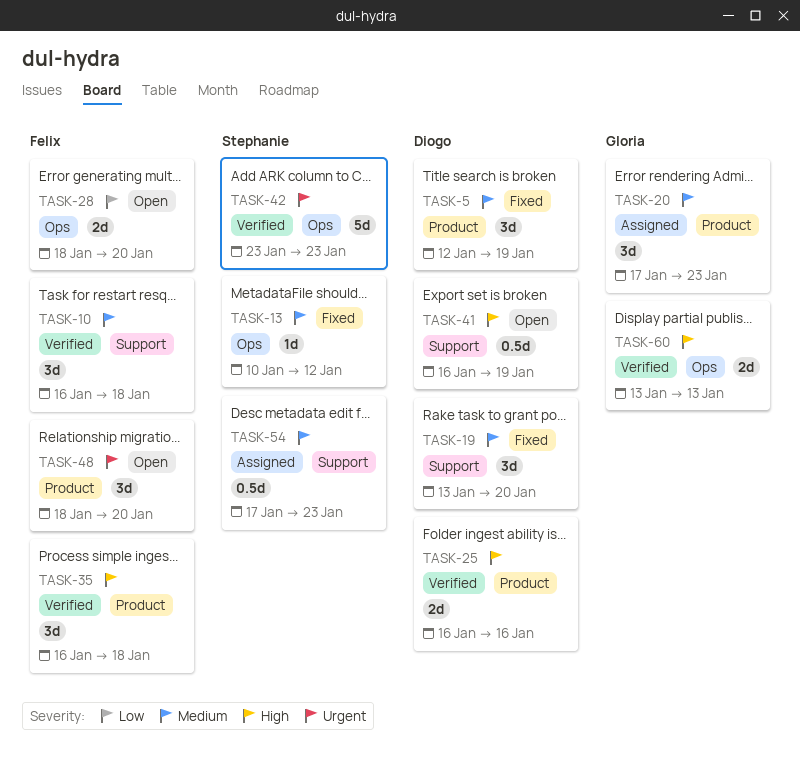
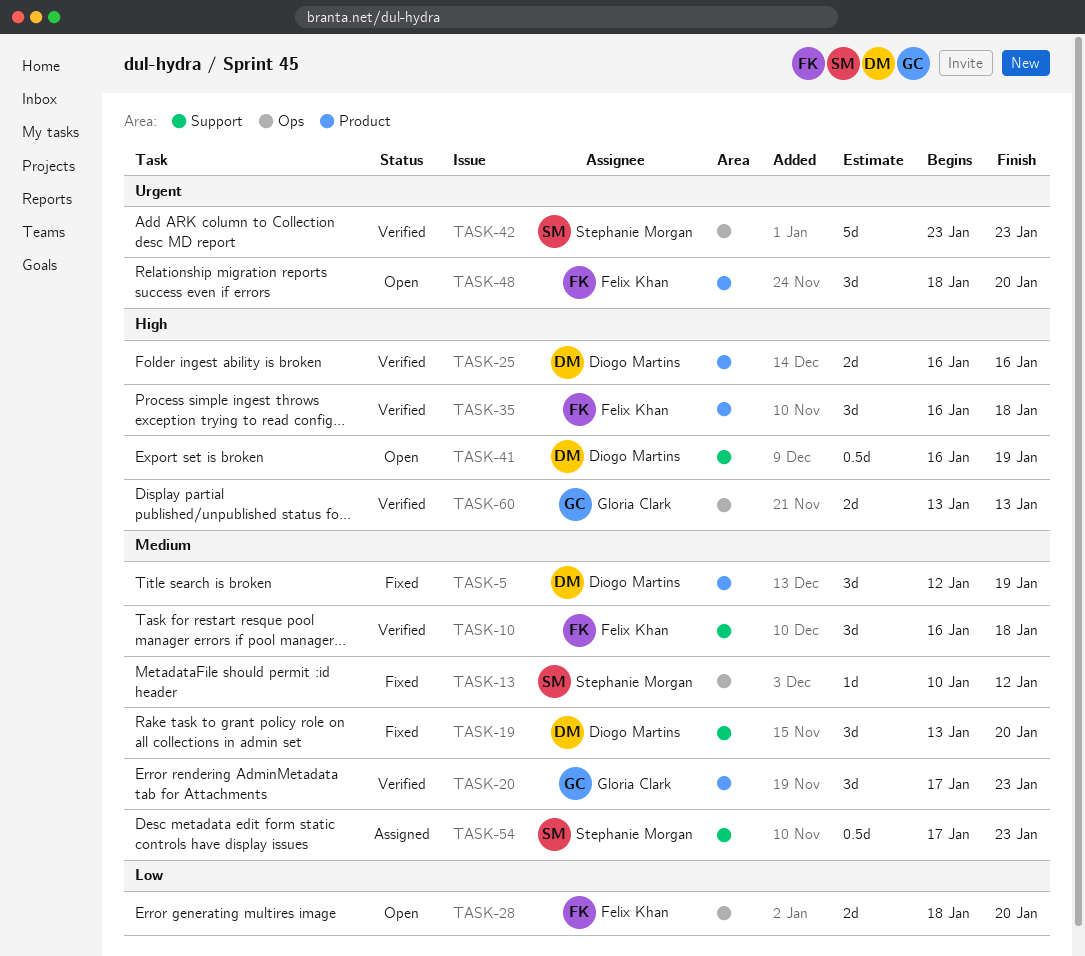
TASK-20, status: Assigned -> Verified

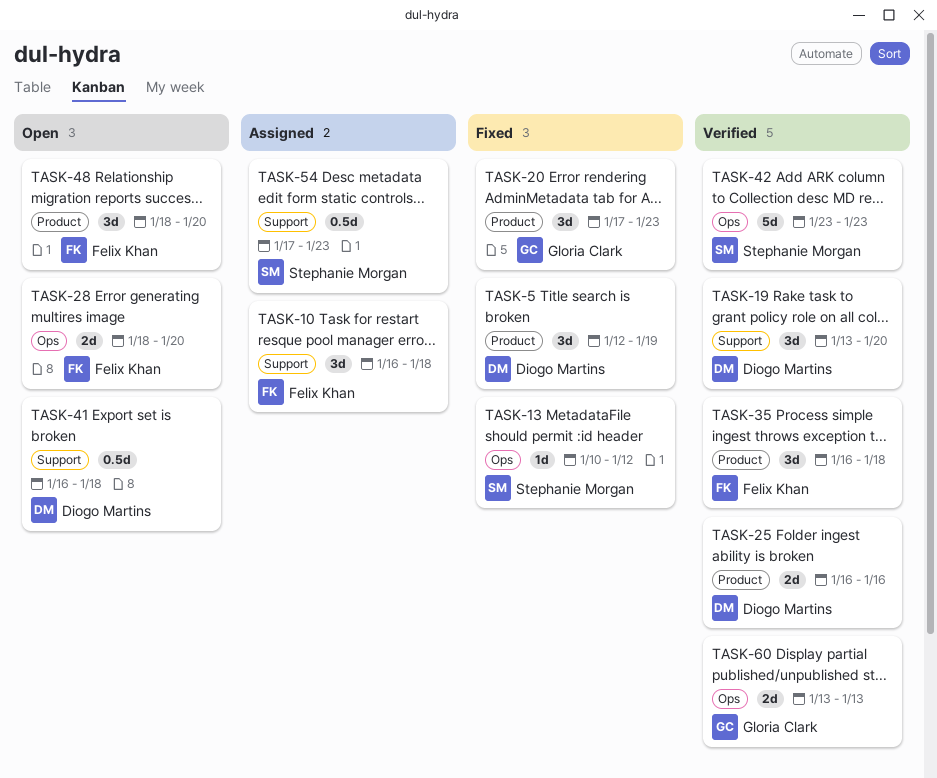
TASK-10, status: Verified -> Assigned
TASK-19, status: Fixed -> Verified
TASK-20, status: Verified -> Fixed
TASK-41, due: Jan 19 -> Jan 18

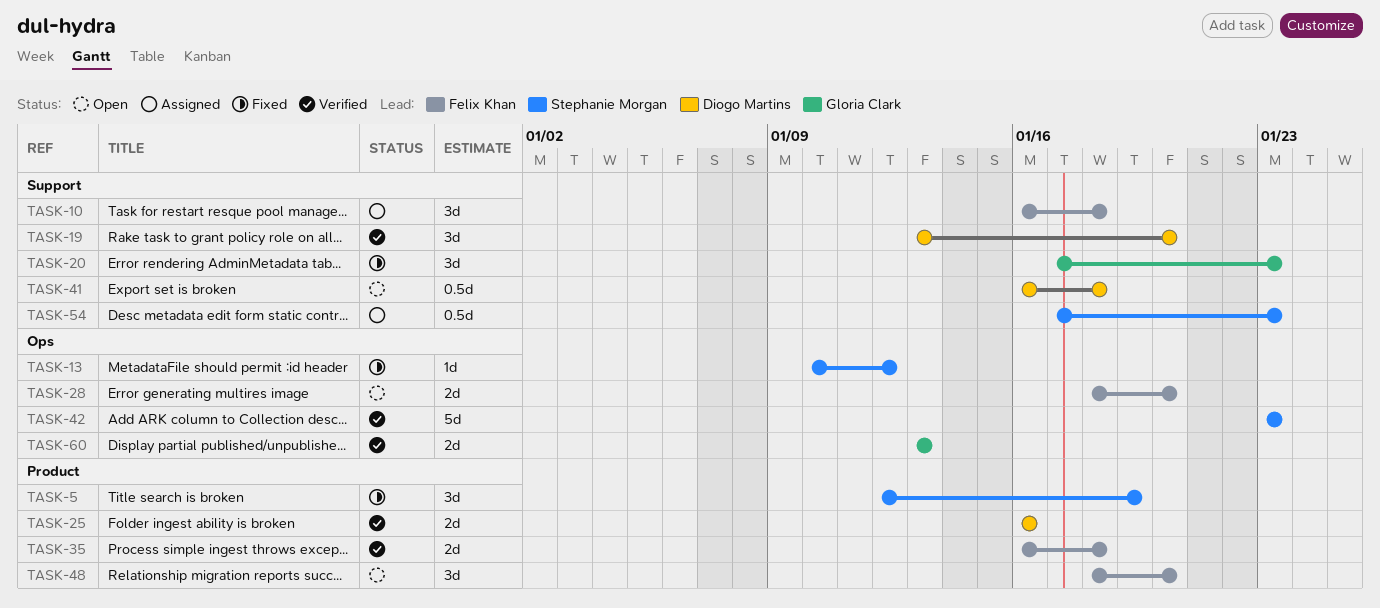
TASK-5, owner: Diogo Martins -> Stephanie Morgan
TASK-20, label: Product -> Support
TASK-35, estimate: 3d -> 2d

